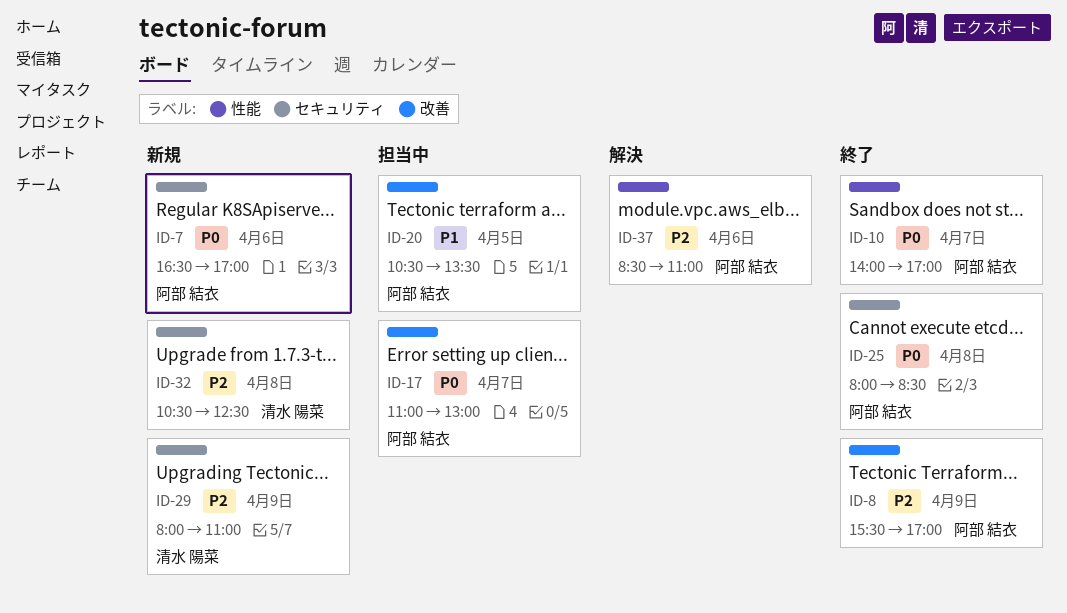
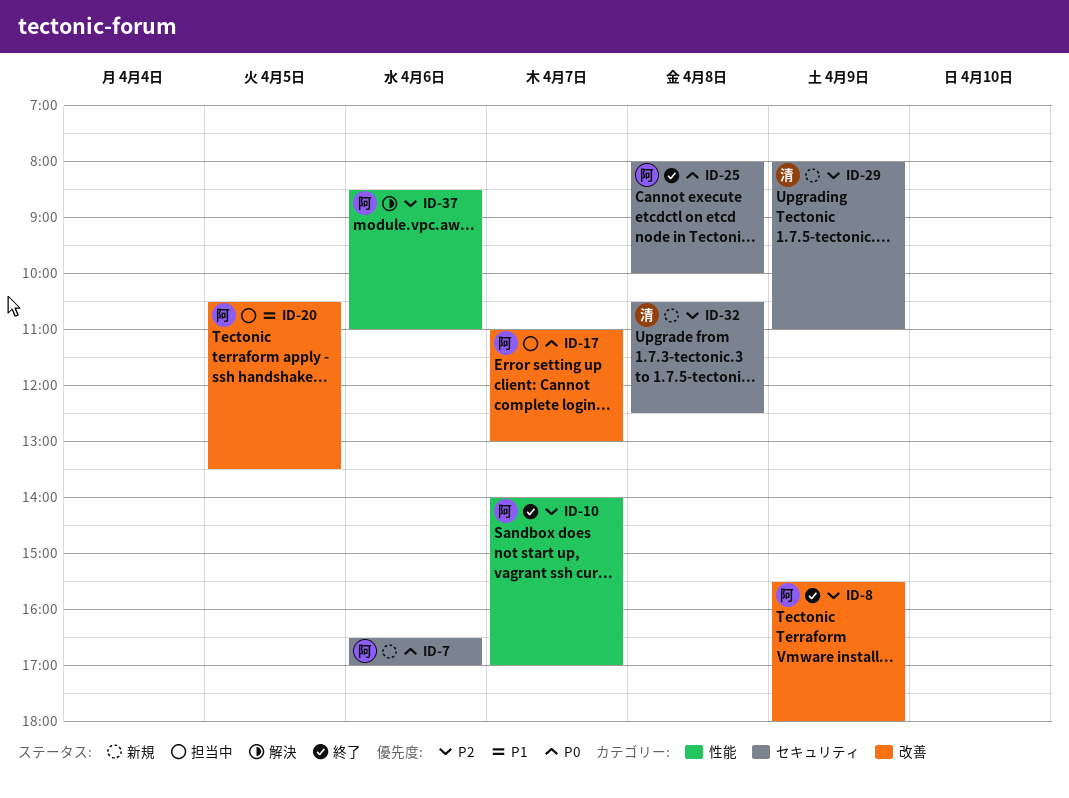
ID-8, ends: 17:00 -> 18:00
ID-10, priority: P0 -> P2
ID-25, ends: 08:30 -> 10:00

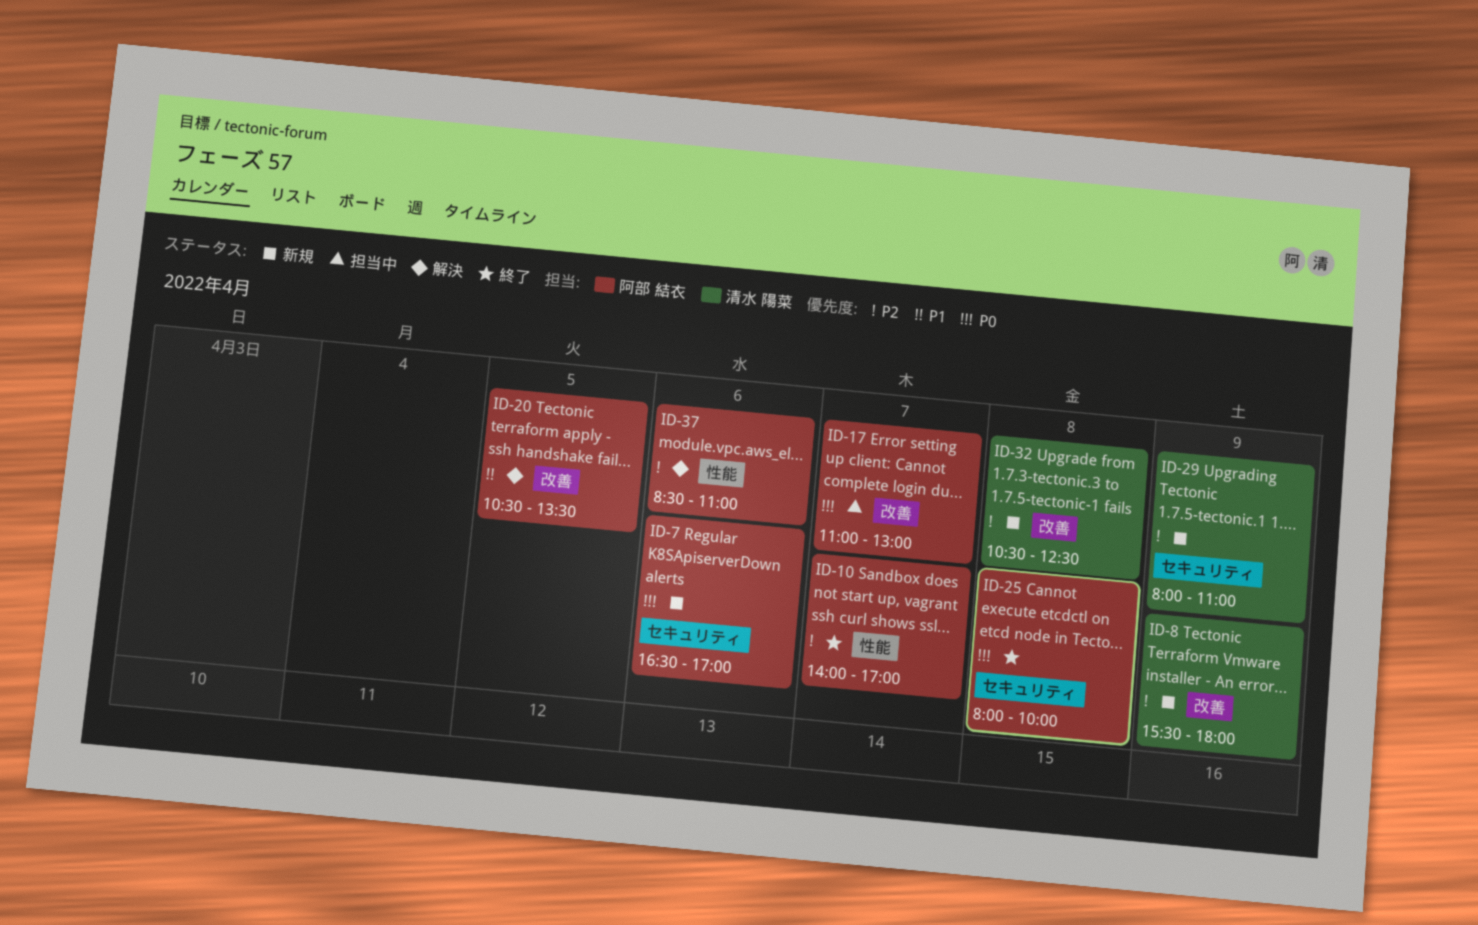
ID-8, status: 終了 -> 新規
ID-8, owner: 阿部 結衣 -> 清水 陽菜
ID-20, status: 担当中 -> 解決
ID-32, label: セキュリティ -> 改善

